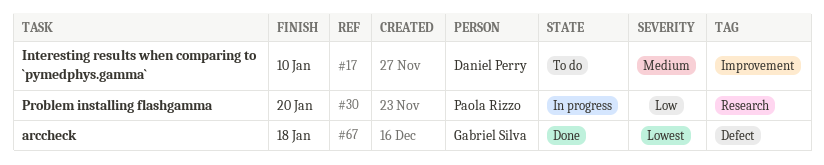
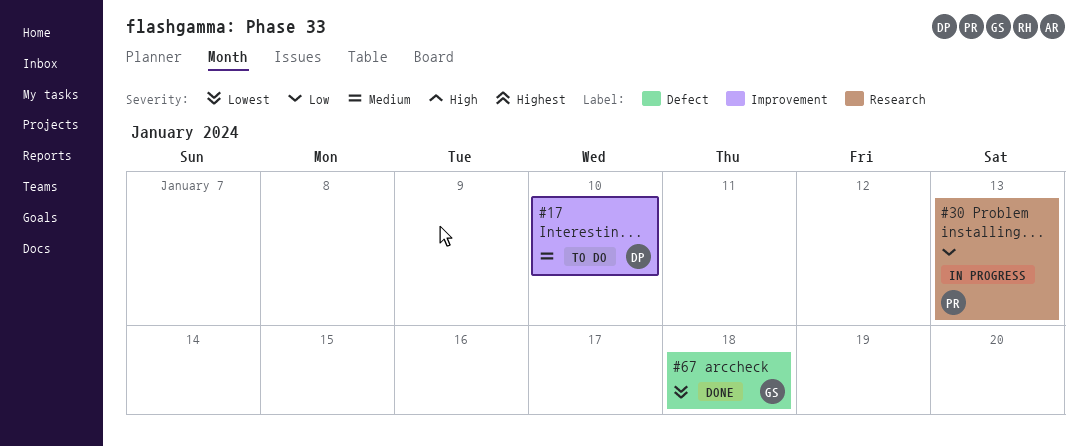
#30, due: Jan 20 -> Jan 13

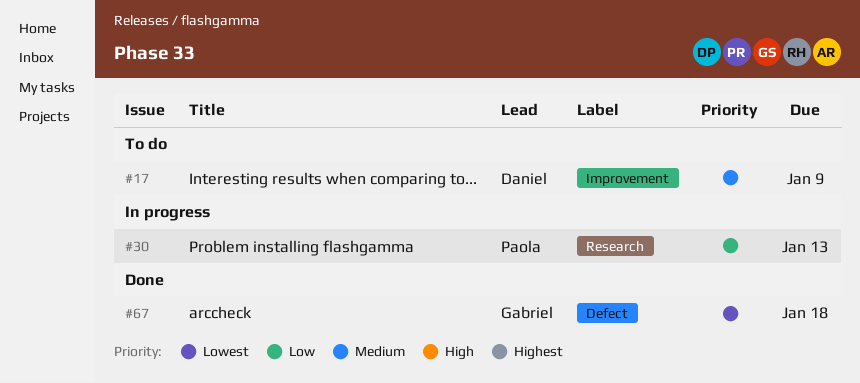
#17, due: Jan 10 -> Jan 9

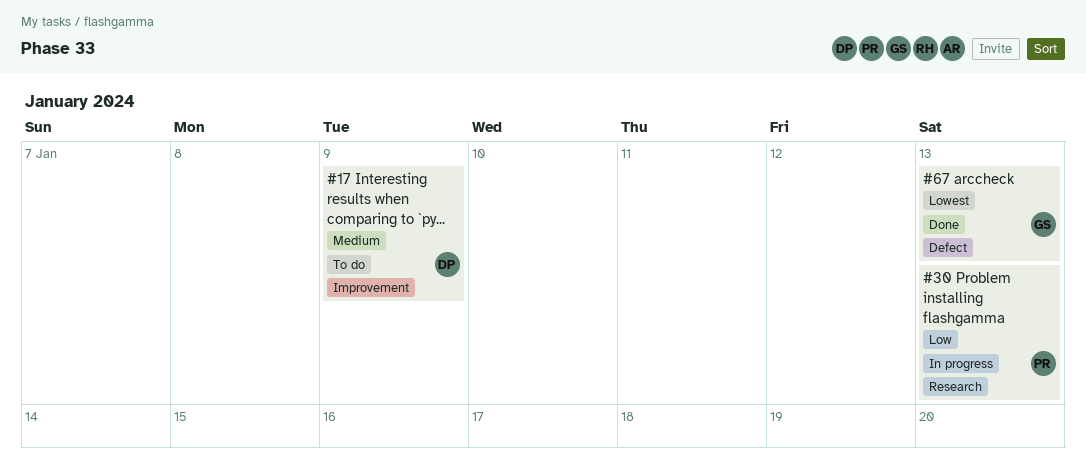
#67, due: Jan 18 -> Jan 13

